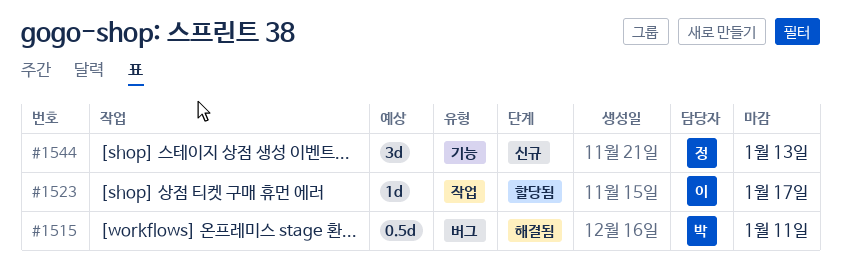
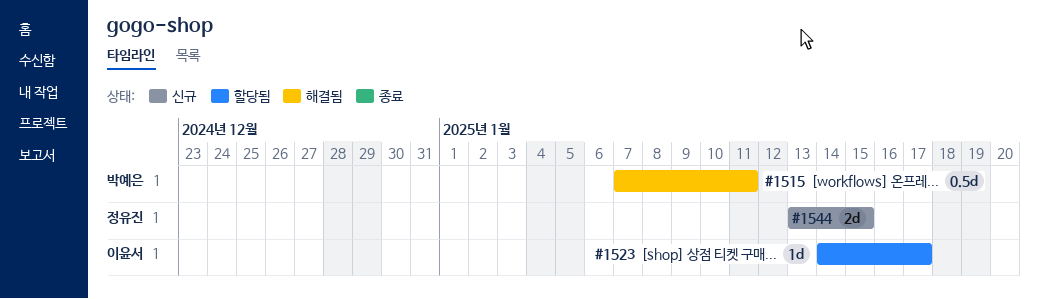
#1544, estimate: 3d -> 2d
#1544, due: Jan 13 -> Jan 15

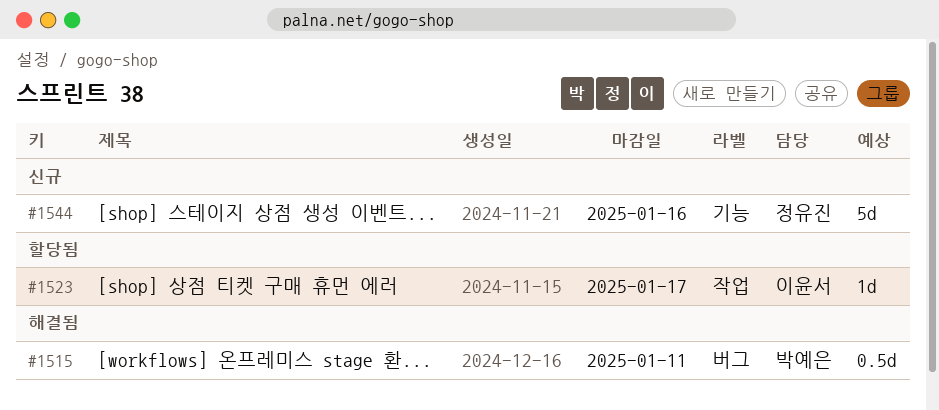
#1544, estimate: 2d -> 5d
#1544, due: Jan 15 -> Jan 16

